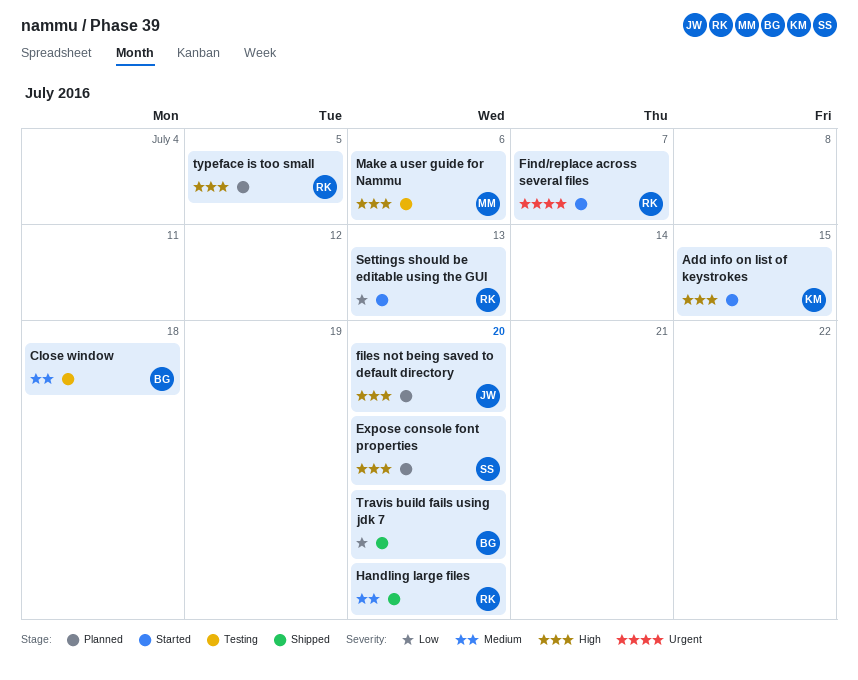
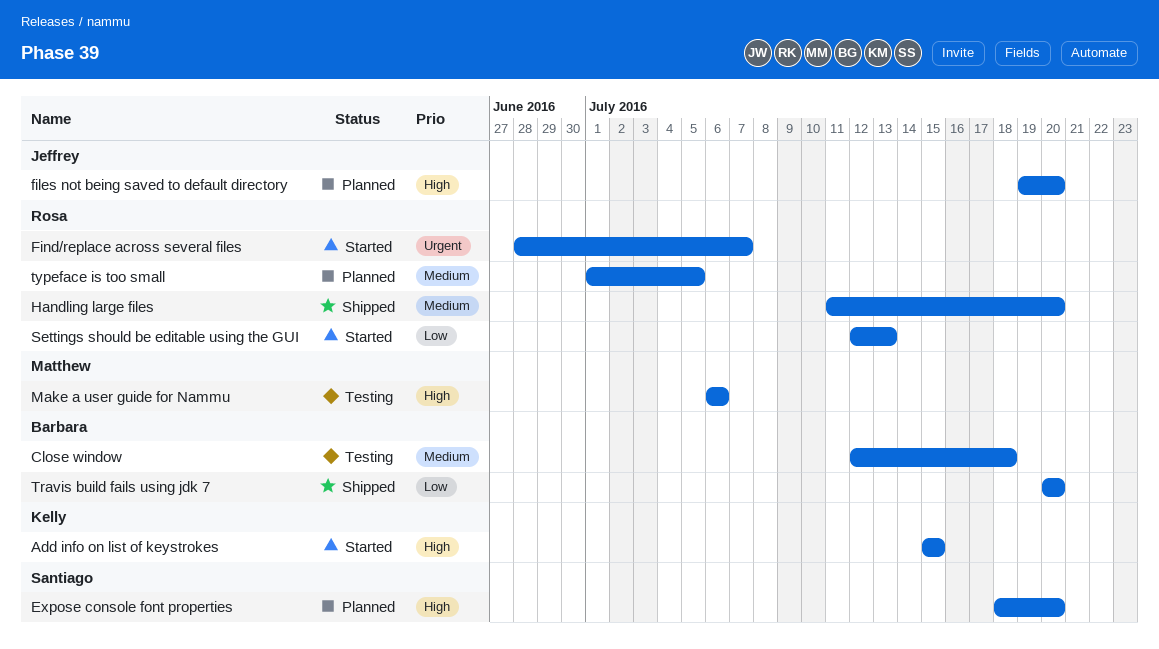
typeface is too small, priority: High -> Medium

